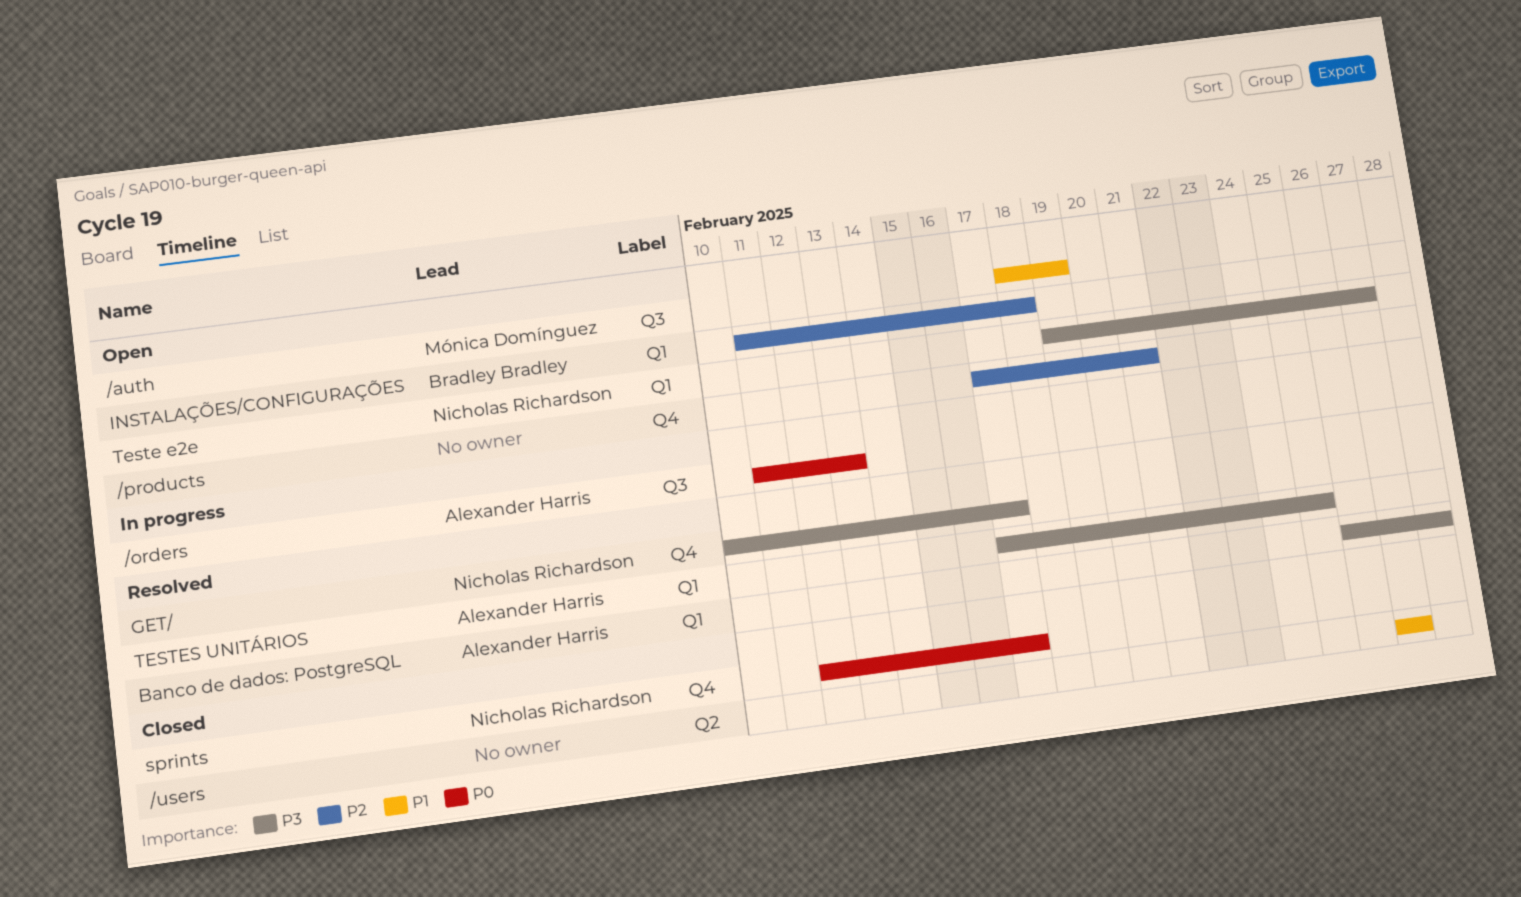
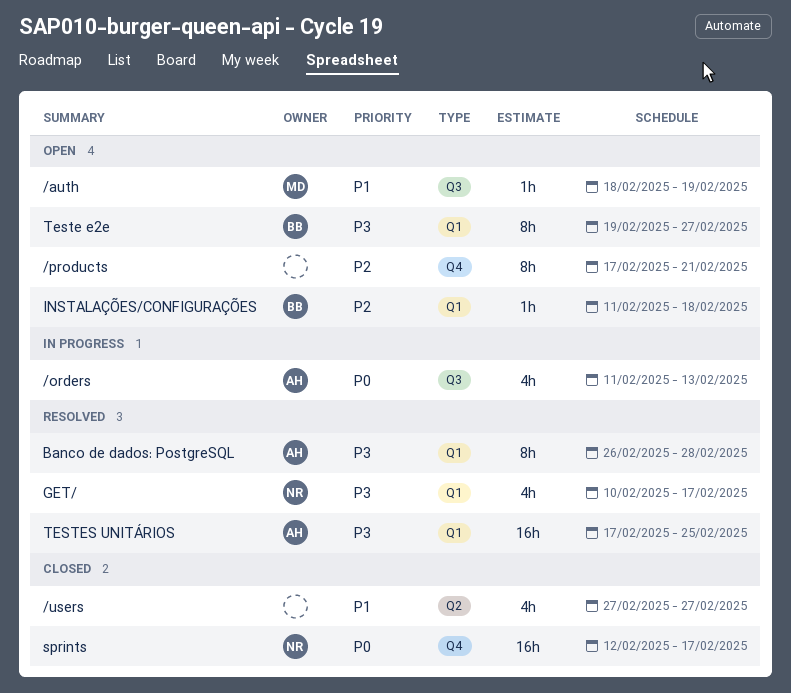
GET/, label: Q4 -> Q1
Teste e2e, owner: Nicholas Richardson -> Bradley Bradley

